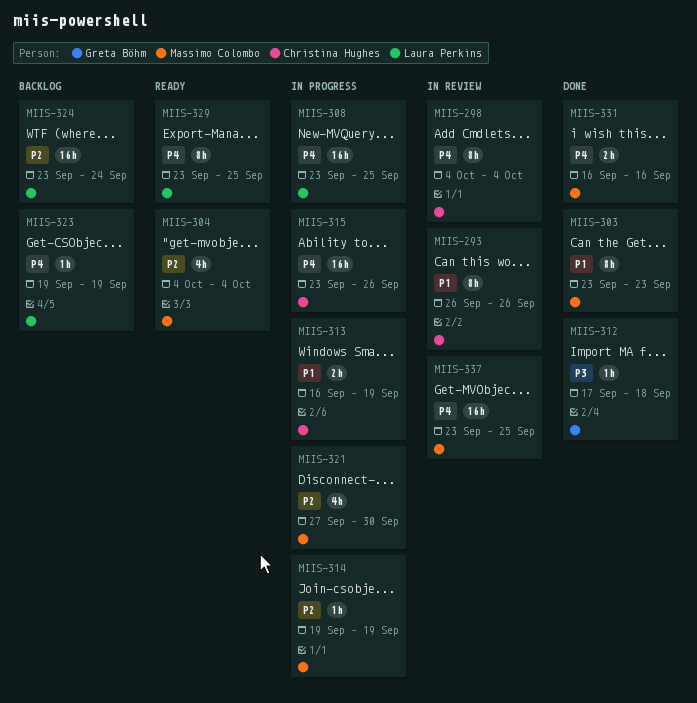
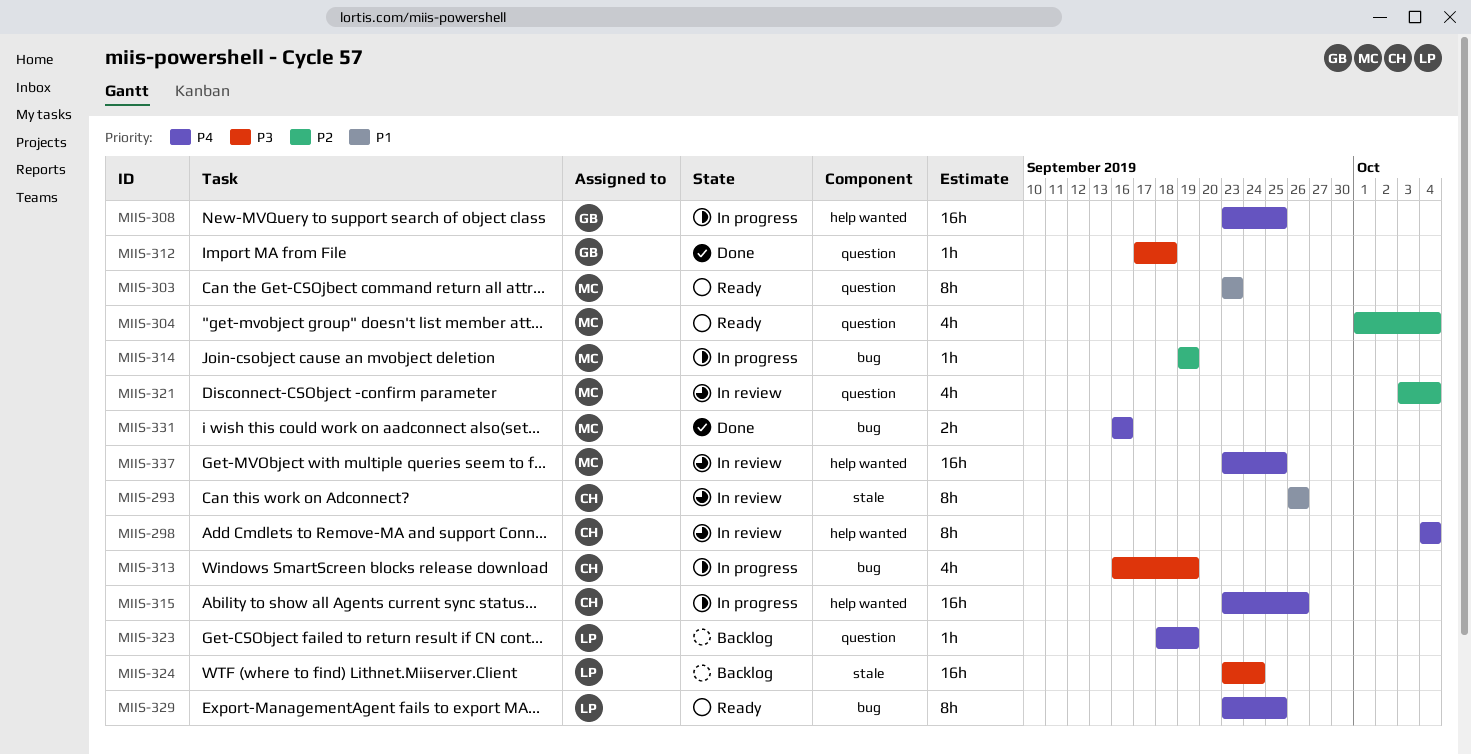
MIIS-303, status: Done -> Ready
MIIS-304, start: Oct 4 -> Oct 1
MIIS-308, owner: Laura Perkins -> Greta Böhm
MIIS-313, priority: P1 -> P3
MIIS-313, estimate: 2h -> 4h
MIIS-321, status: In progress -> In review
MIIS-321, start: Sep 27 -> Oct 3
MIIS-321, due: Sep 30 -> Oct 4
MIIS-323, start: Sep 19 -> Sep 18
MIIS-324, priority: P2 -> P3

